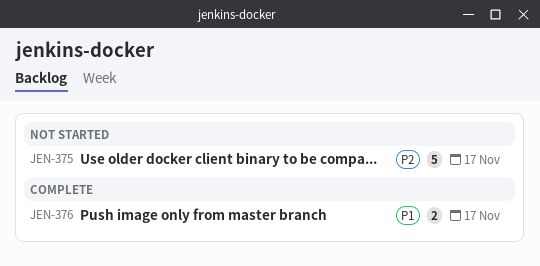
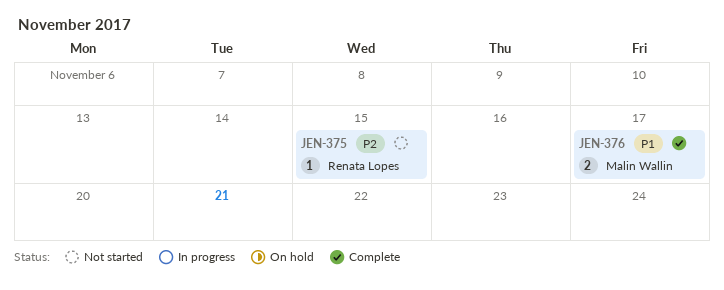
JEN-375, estimate: 5 -> 1
JEN-375, due: Nov 17 -> Nov 15

